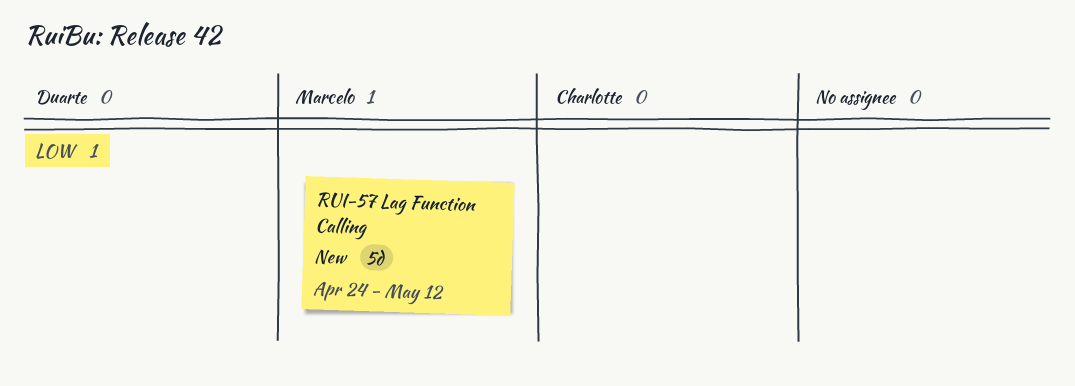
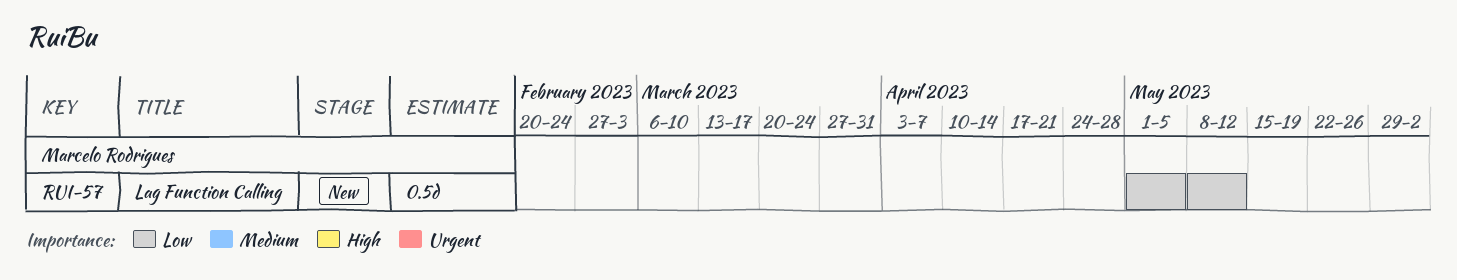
RUI-57, estimate: 5d -> 0.5d
RUI-57, start: Apr 24 -> May 1

